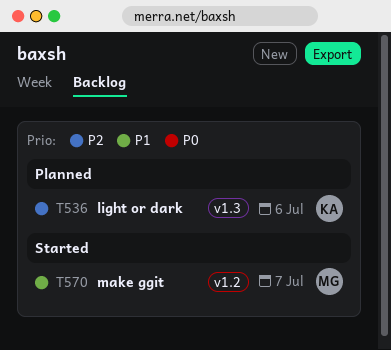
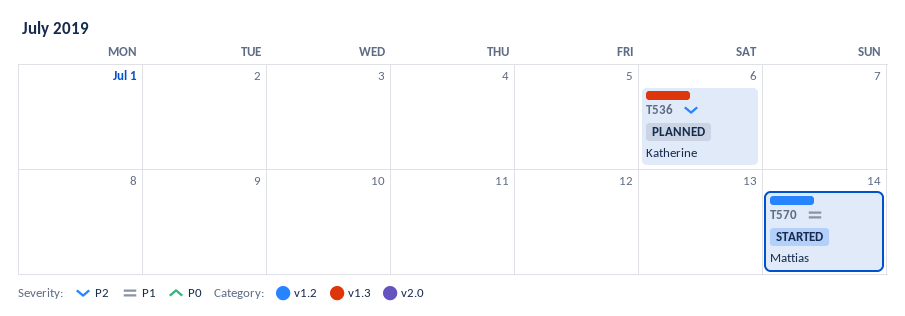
T570, due: Jul 7 -> Jul 14

